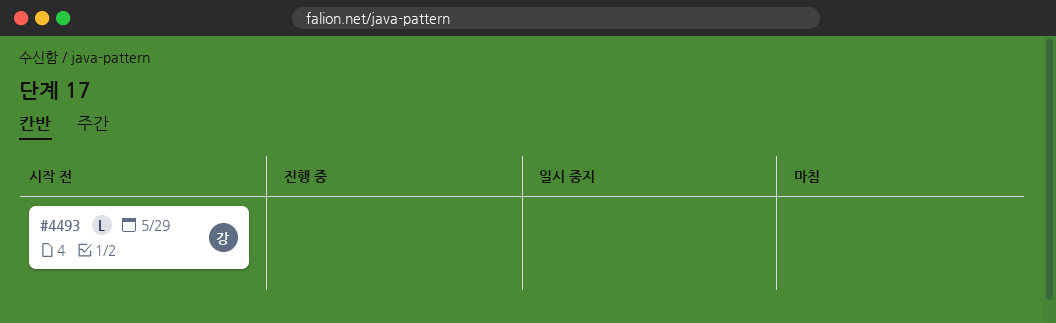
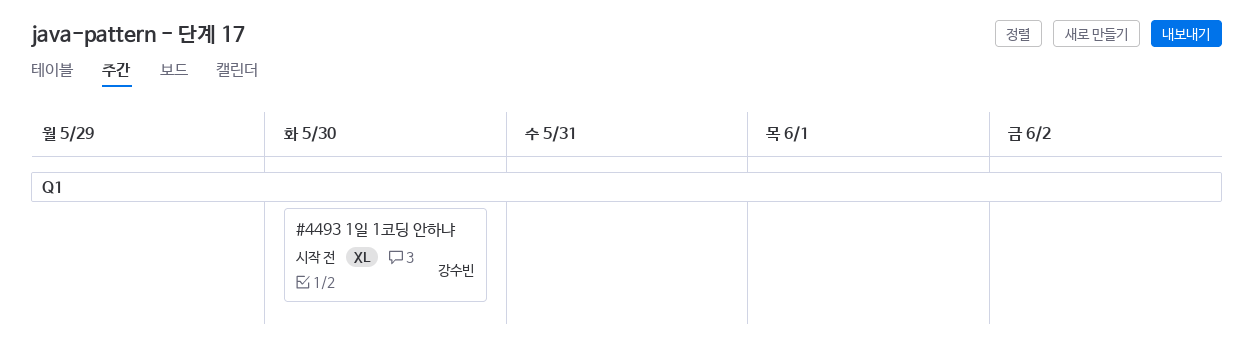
#4493, estimate: L -> XL
#4493, due: May 29 -> May 30

